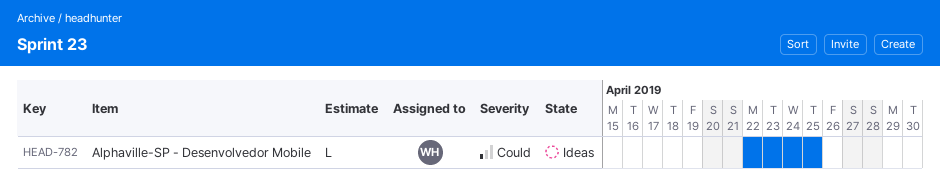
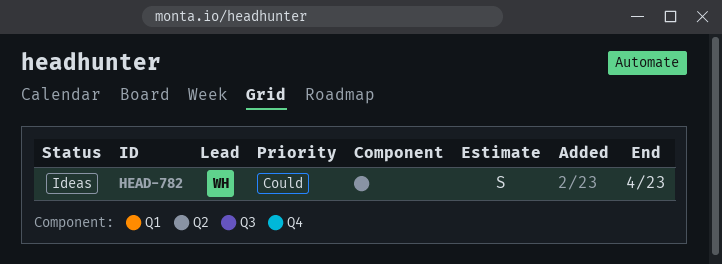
HEAD-782, estimate: L -> S
HEAD-782, due: Apr 25 -> Apr 23

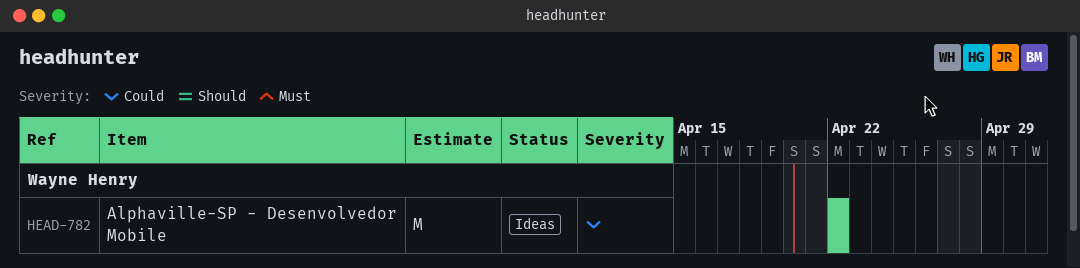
HEAD-782, estimate: S -> M
HEAD-782, due: Apr 23 -> Apr 22

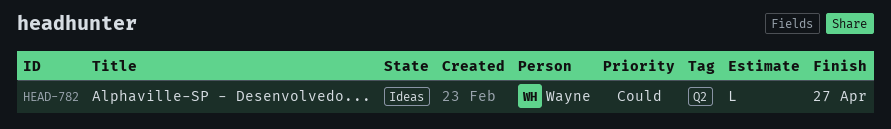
HEAD-782, estimate: M -> L
HEAD-782, due: Apr 22 -> Apr 27

